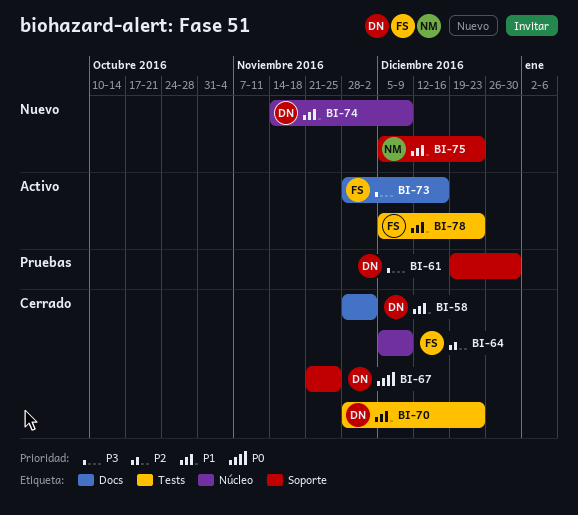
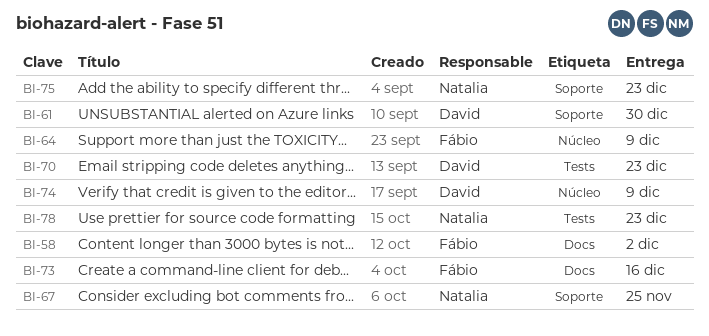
BI-58, owner: David -> Fábio
BI-67, owner: David -> Natalia
BI-78, owner: Fábio -> Natalia

